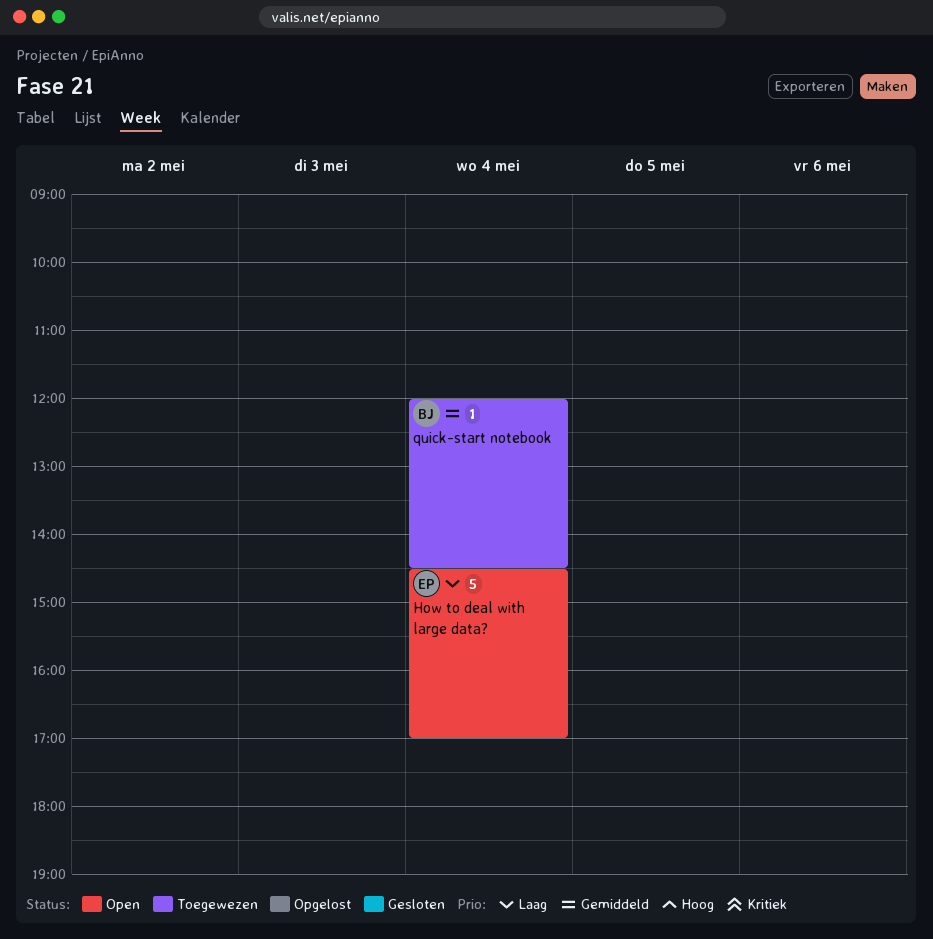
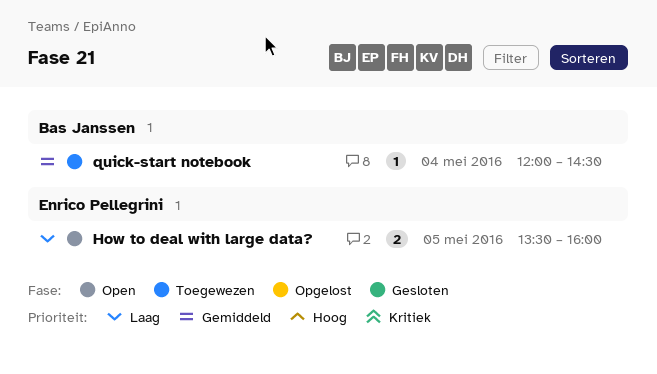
How to deal with large data?, estimate: 5 -> 2
How to deal with large data?, day: May 4 -> May 5
How to deal with large data?, begins: 14:30 -> 13:30
How to deal with large data?, ends: 17:00 -> 16:00

